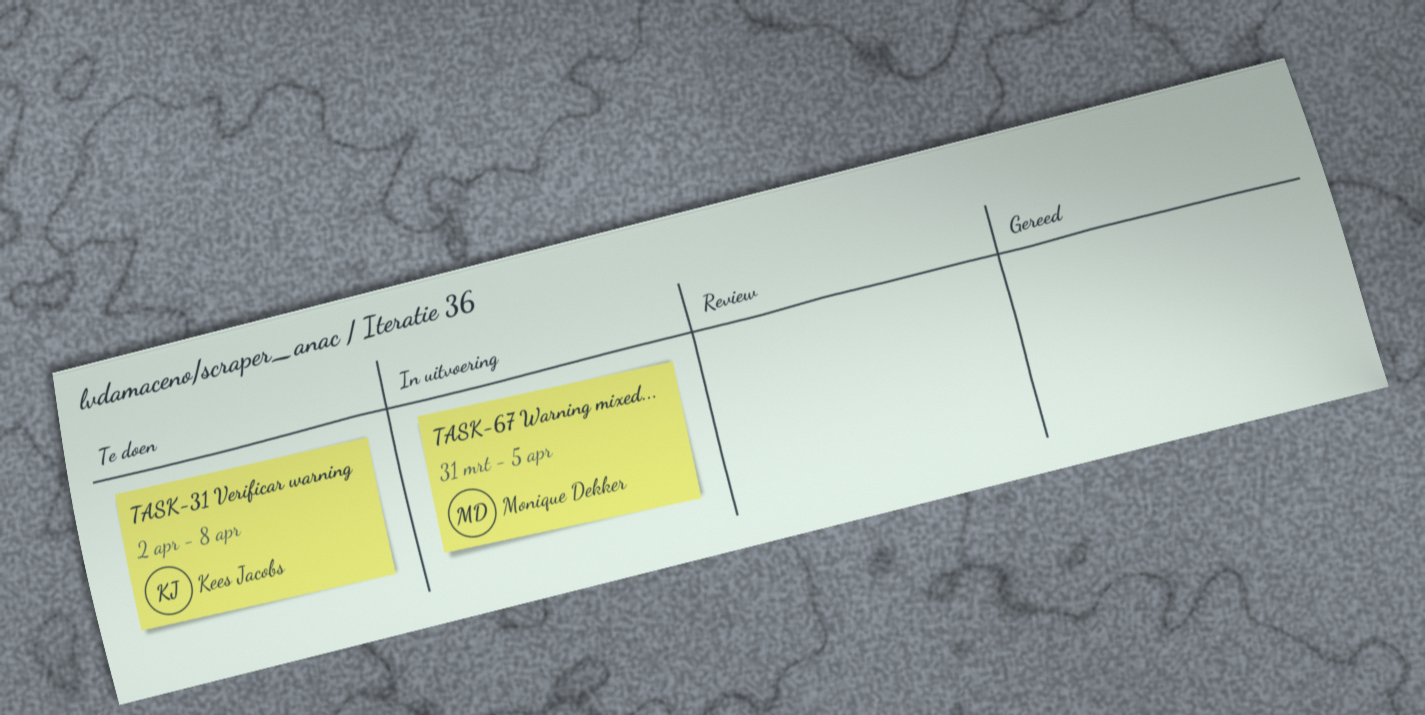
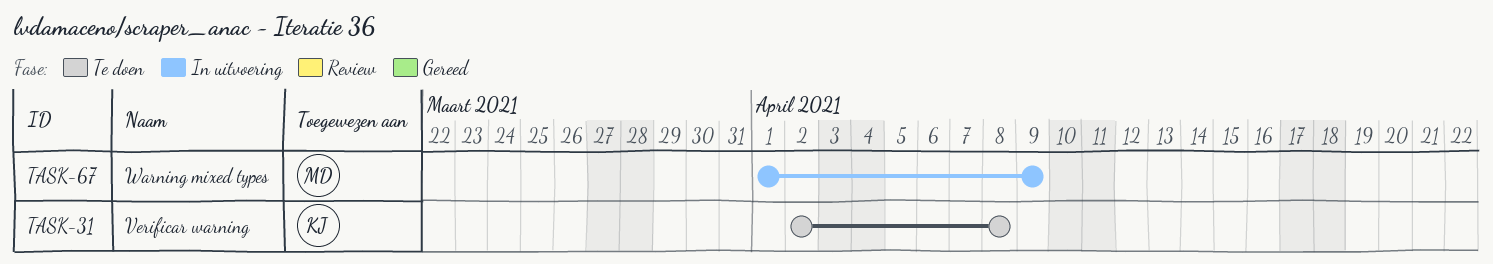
TASK-67, start: Mar 31 -> Apr 1
TASK-67, due: Apr 5 -> Apr 9

